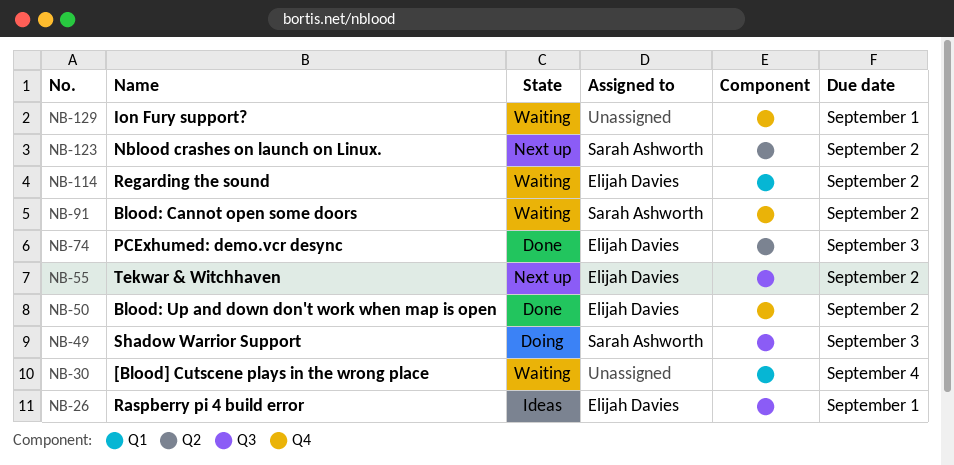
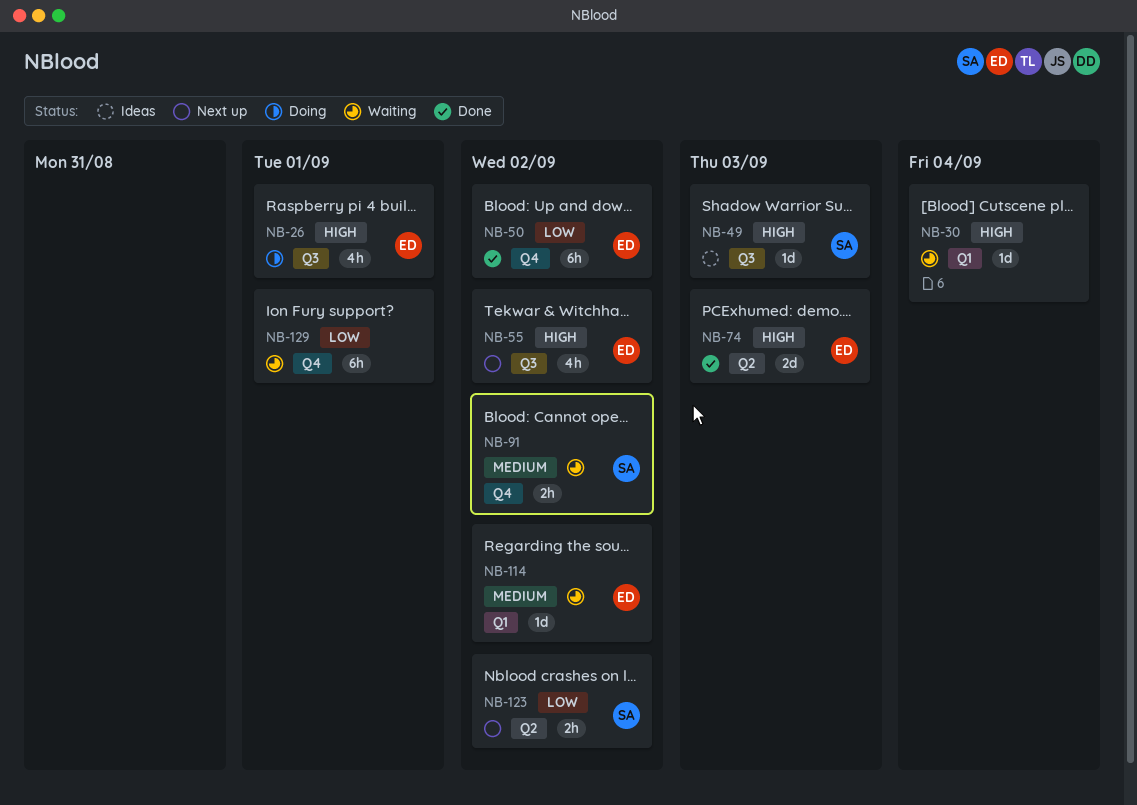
NB-26, status: Ideas -> Doing
NB-49, status: Doing -> Ideas

